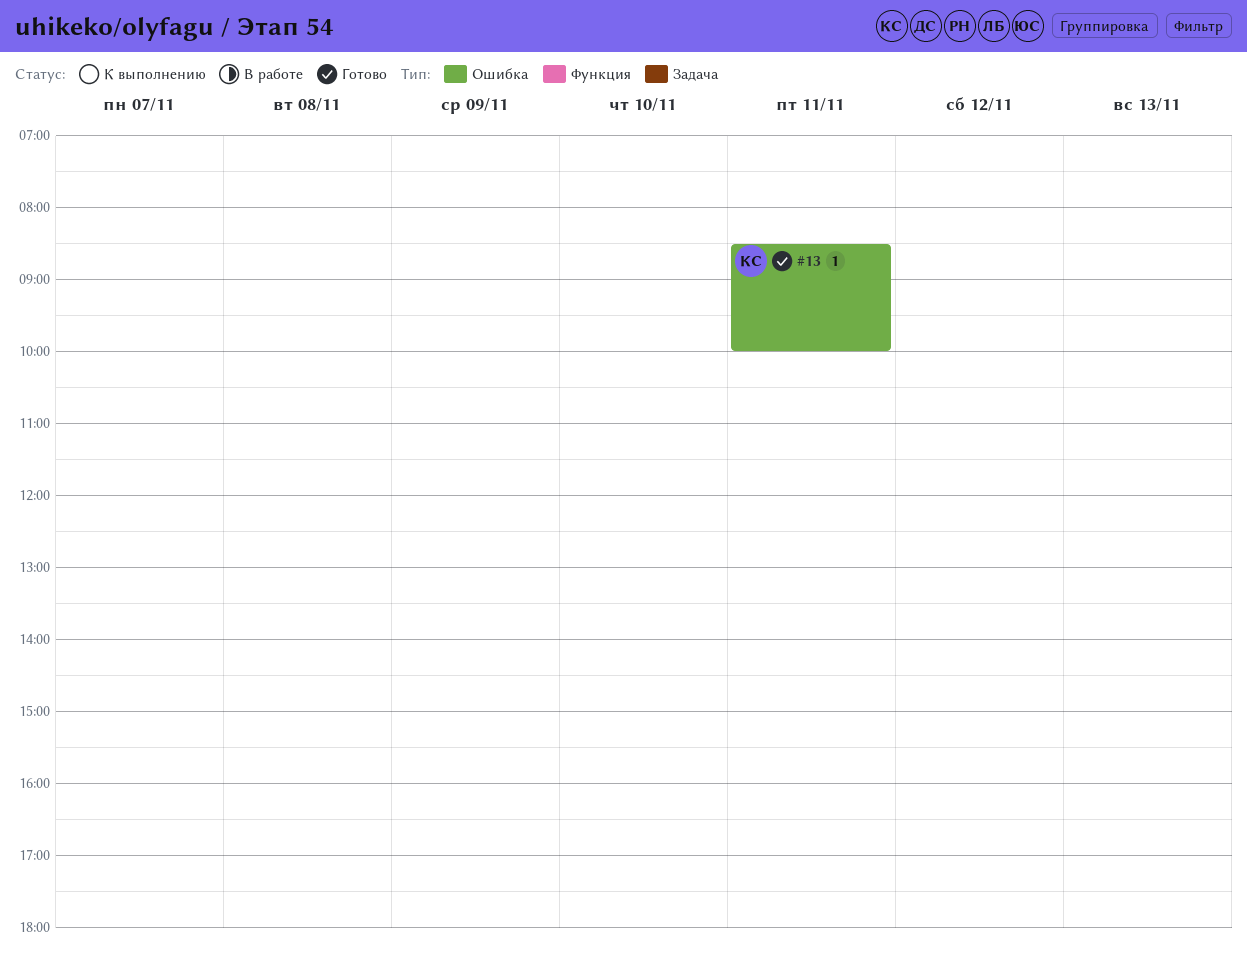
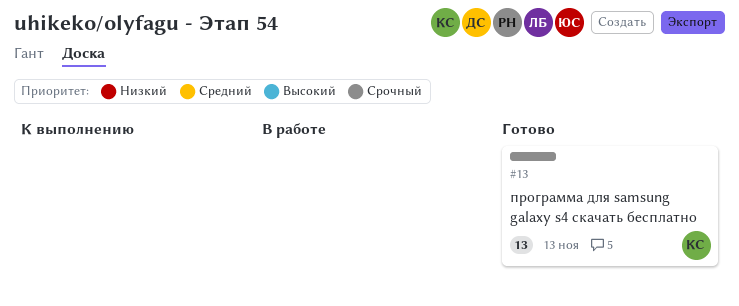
#13, estimate: 1 -> 13
#13, day: Nov 11 -> Nov 13

